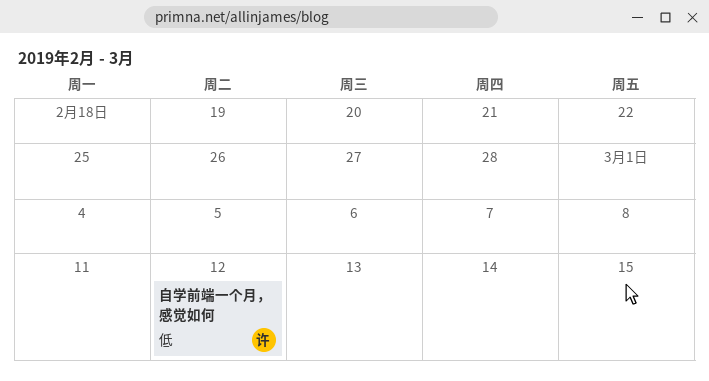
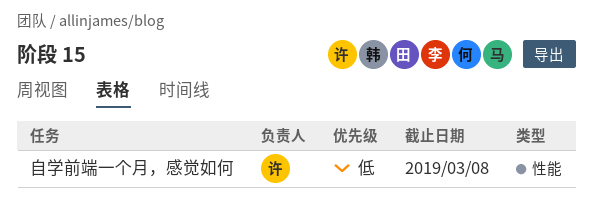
自学前端一个月，感觉如何, due: Mar 12 -> Mar 8

